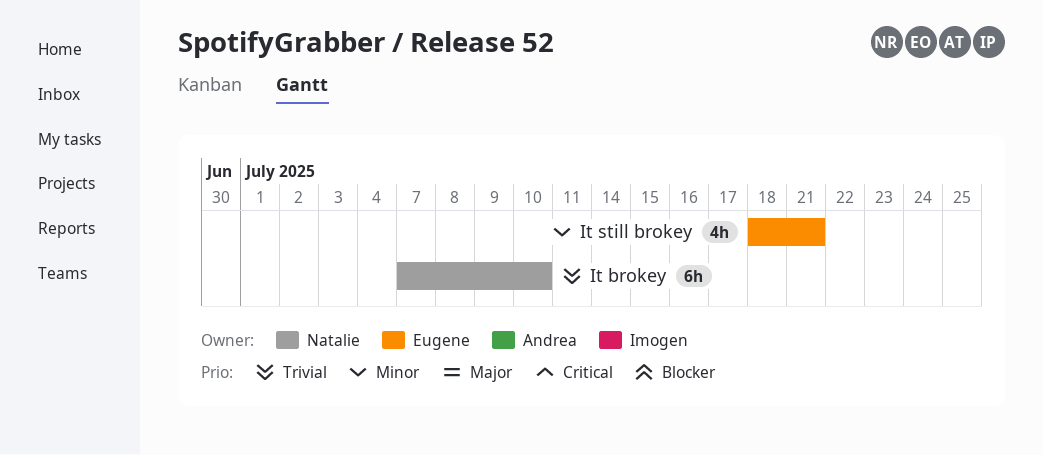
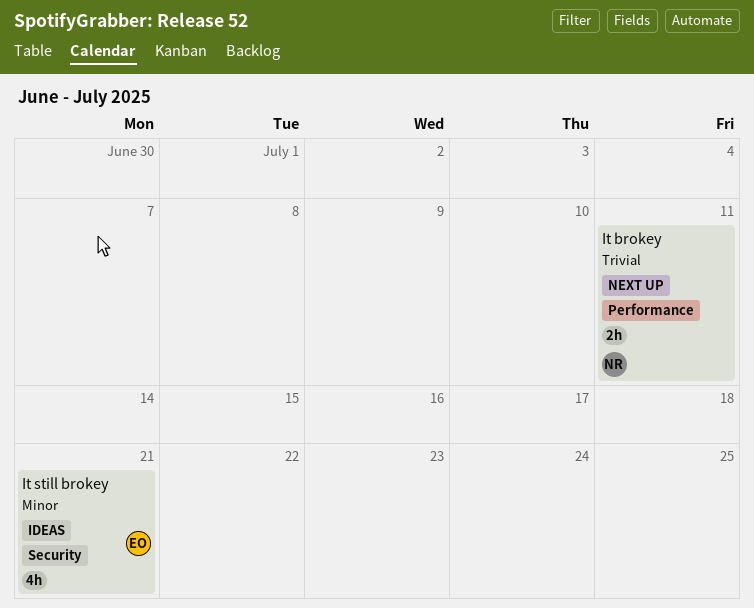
It brokey, estimate: 6h -> 2h
It brokey, due: Jul 10 -> Jul 11

